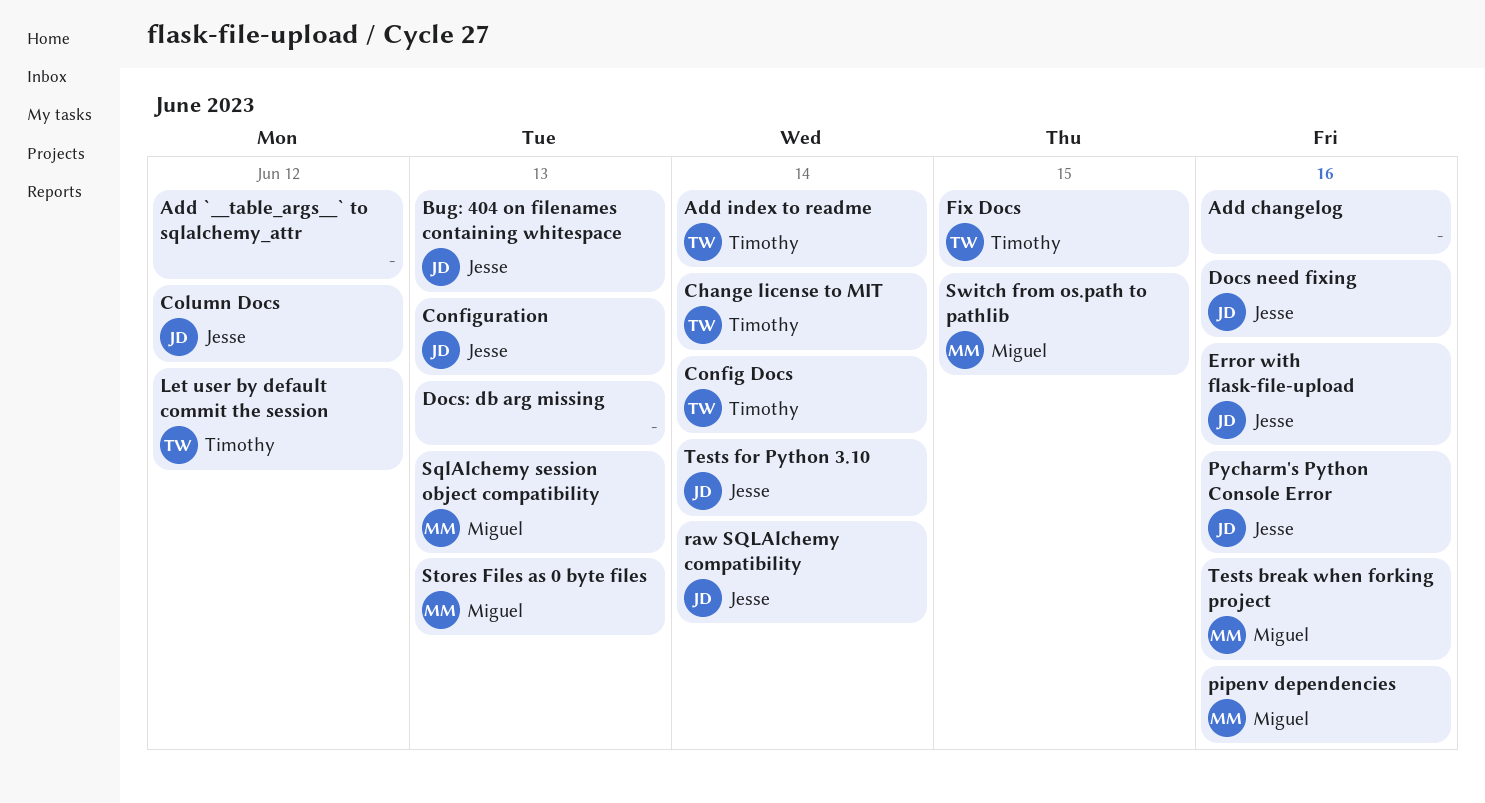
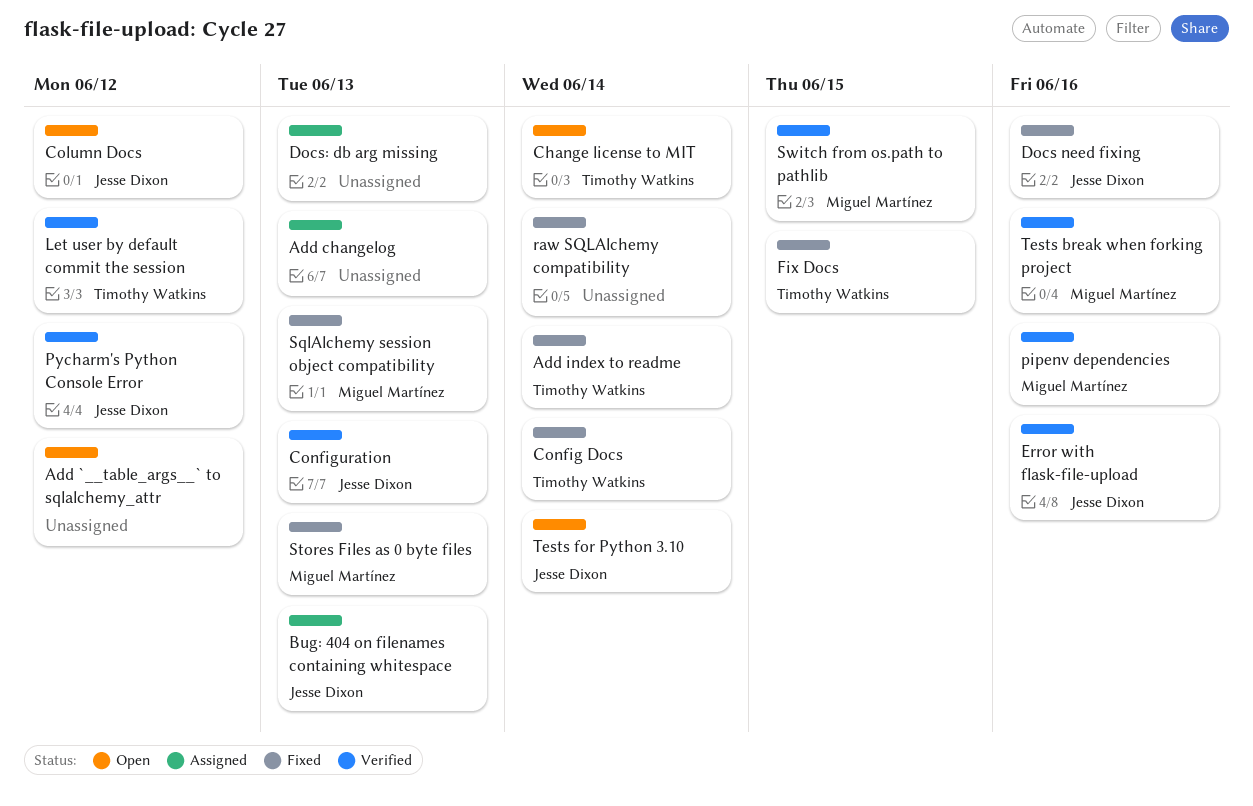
Add changelog, due: Jun 16 -> Jun 13
Pycharm's Python Console Error, due: Jun 16 -> Jun 12
raw SQLAlchemy compatibility, owner: Jesse Dixon -> none

